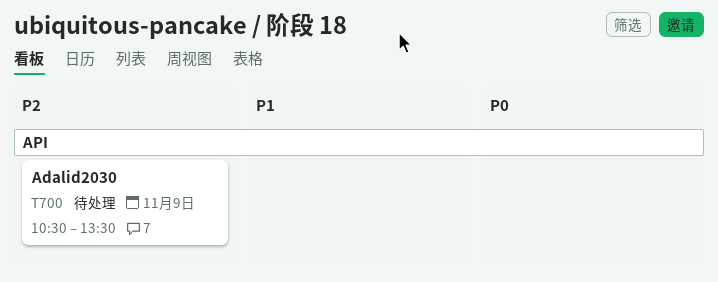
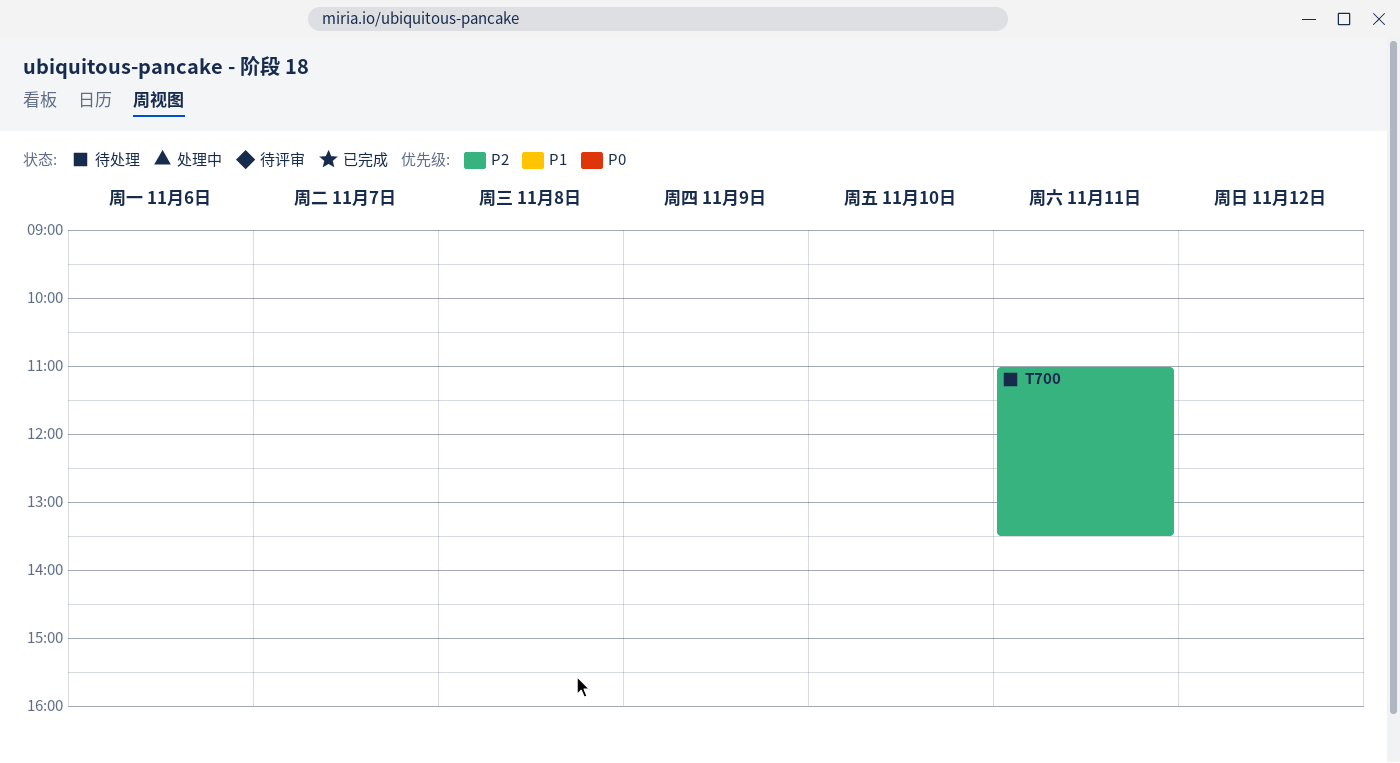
T700, day: Nov 9 -> Nov 11
T700, begins: 10:30 -> 11:00

